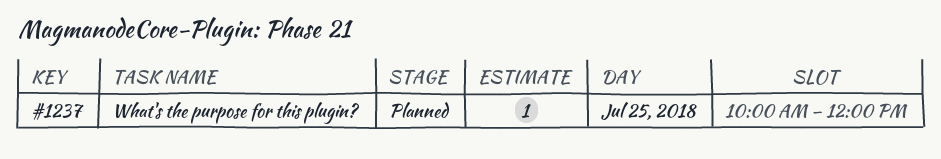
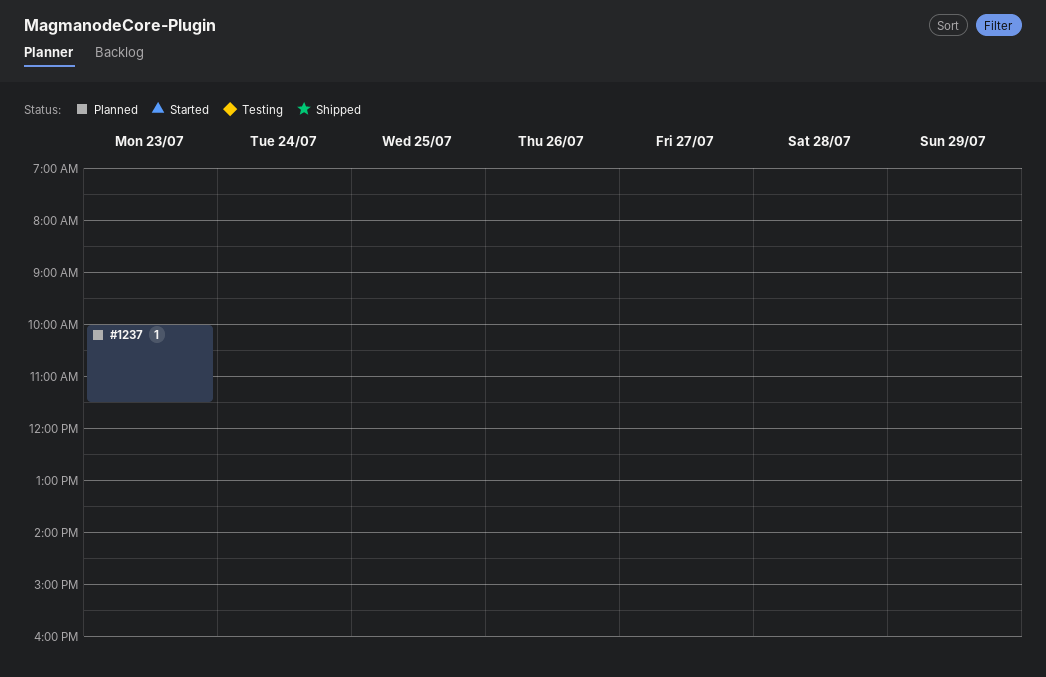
#1237, day: Jul 25 -> Jul 23
#1237, ends: 12:00 -> 11:30

